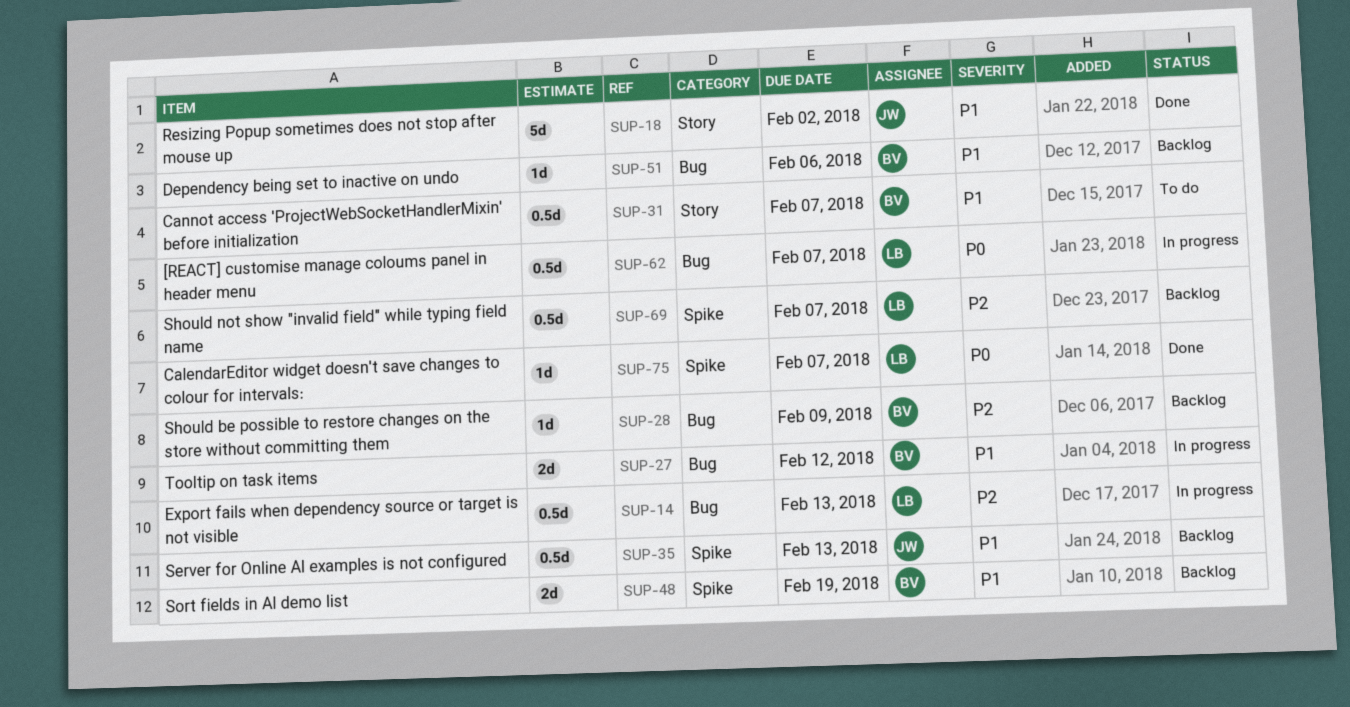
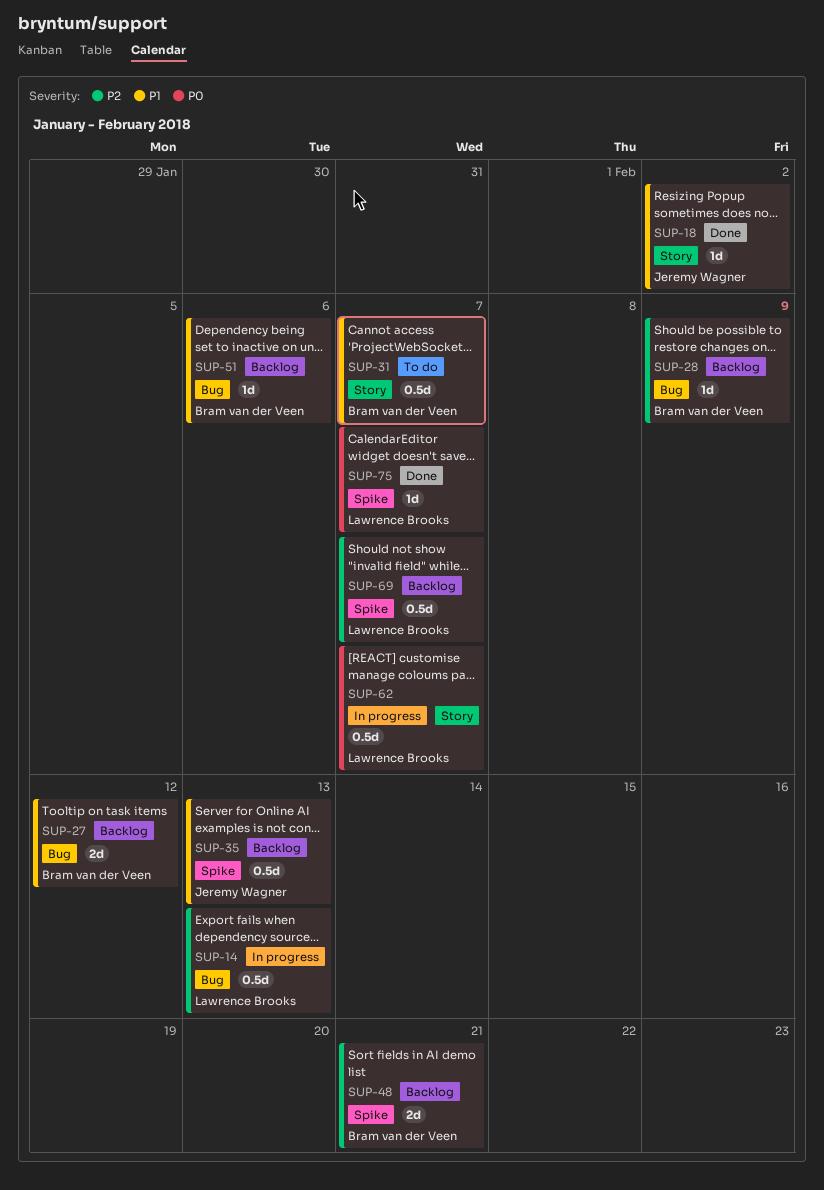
SUP-18, estimate: 5d -> 1d
SUP-27, status: In progress -> Backlog
SUP-48, priority: P1 -> P2
SUP-48, due: Feb 19 -> Feb 21
SUP-62, label: Bug -> Story

